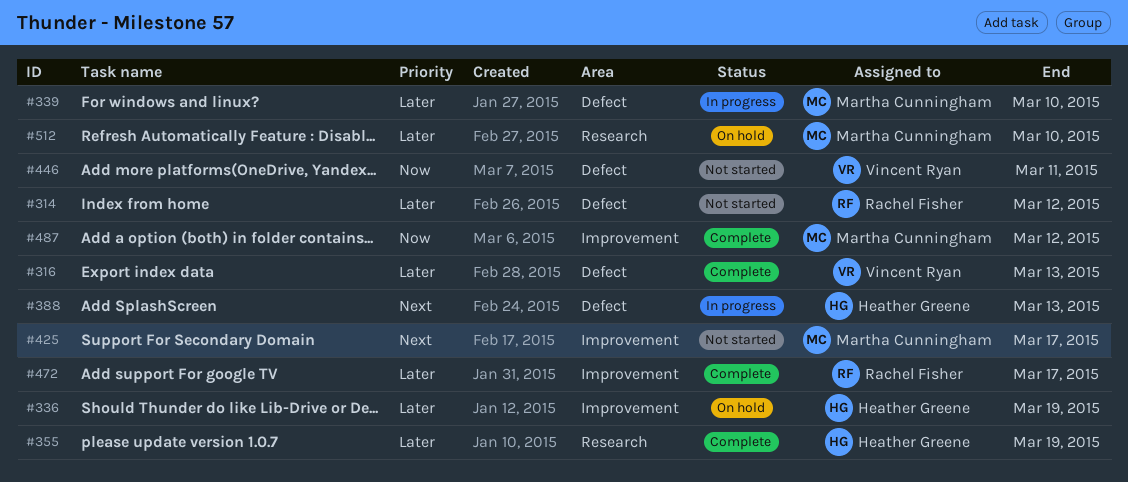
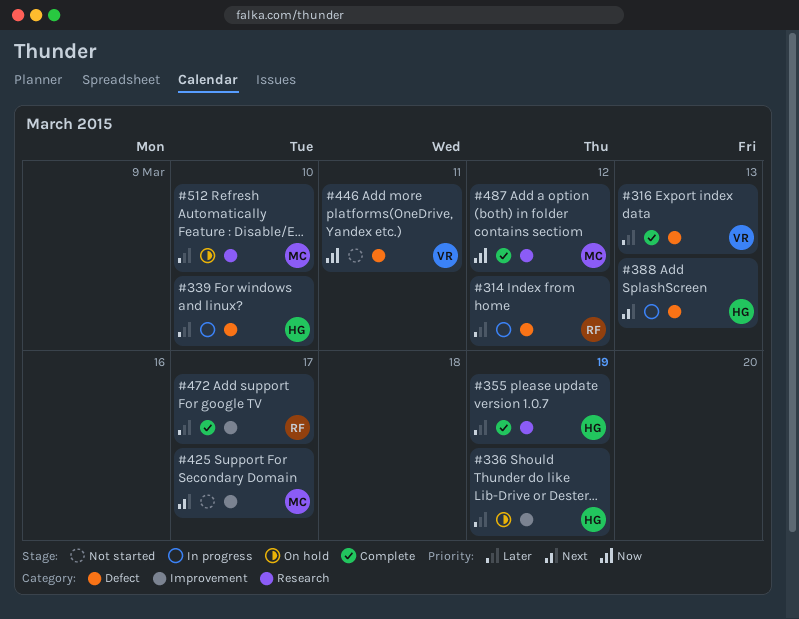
#314, status: Not started -> In progress
#339, owner: Martha Cunningham -> Heather Greene
#487, label: Improvement -> Research

